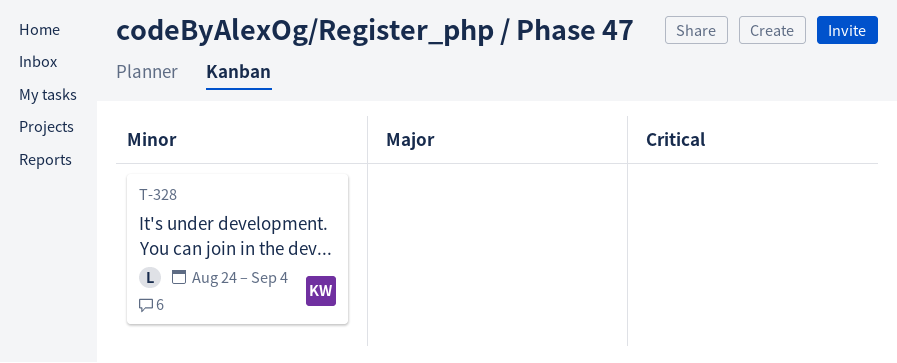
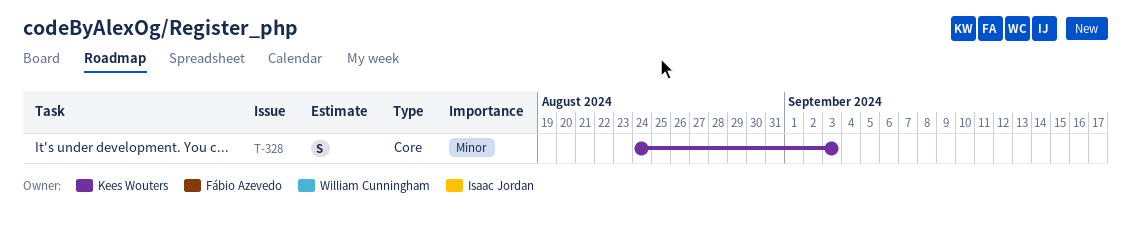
T-328, estimate: L -> S
T-328, due: Sep 4 -> Sep 3

